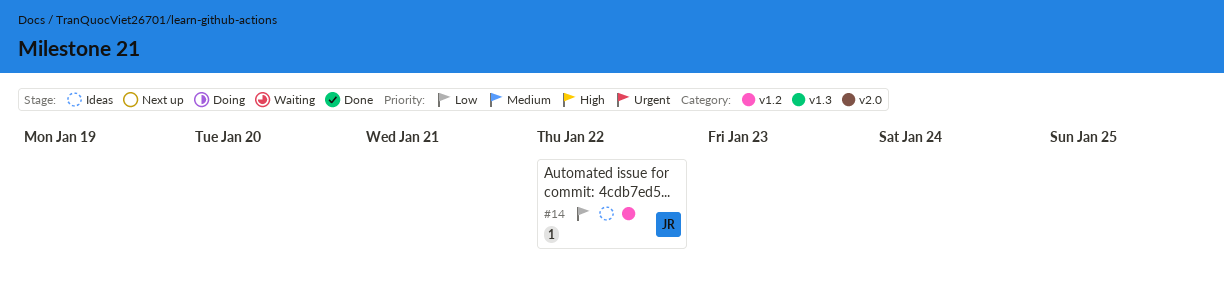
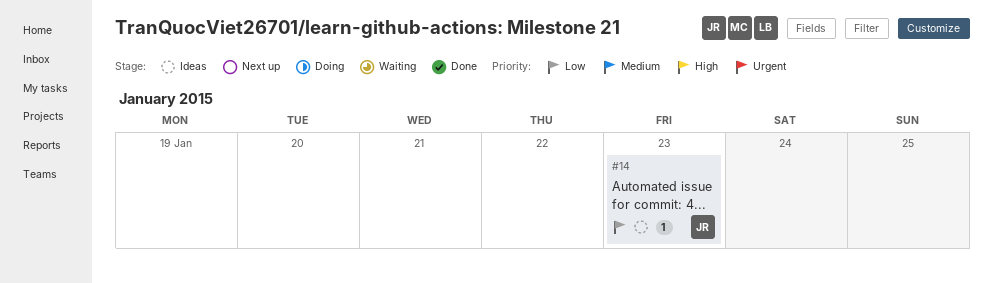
#14, due: Jan 22 -> Jan 23

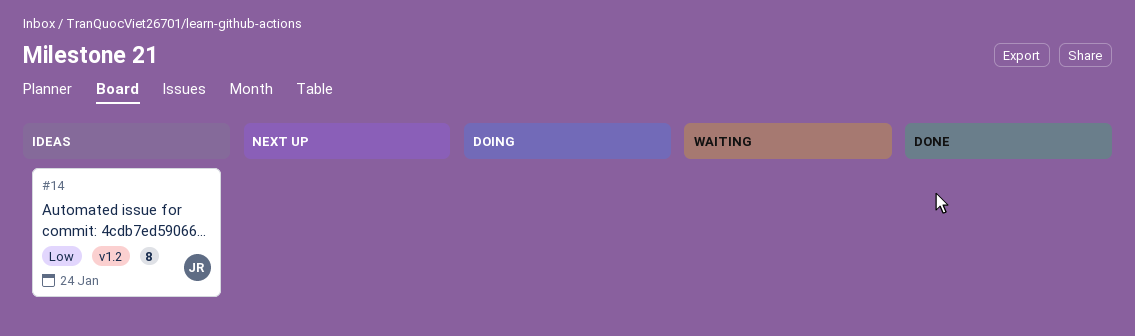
#14, estimate: 1 -> 8
#14, due: Jan 23 -> Jan 24

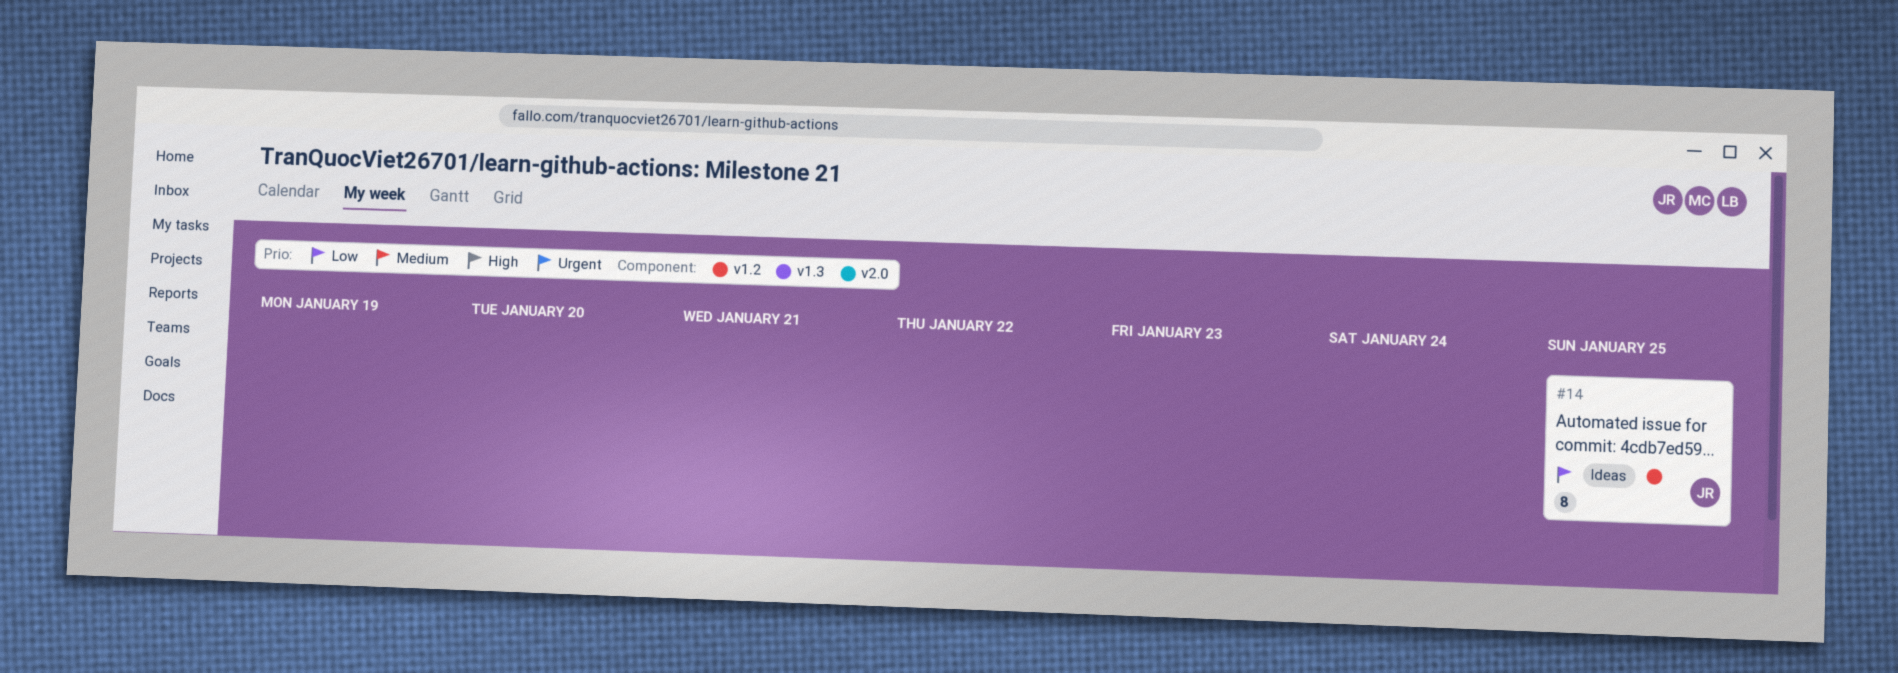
#14, due: Jan 24 -> Jan 25

